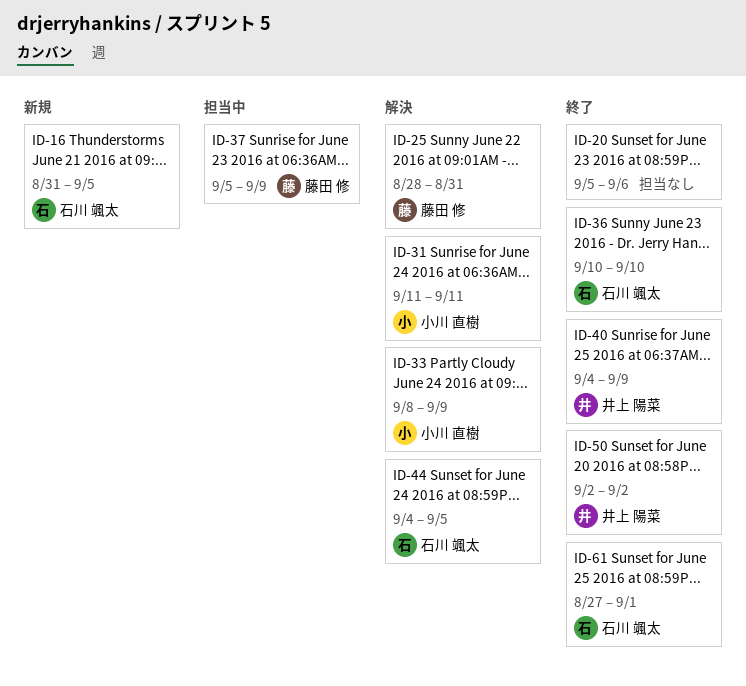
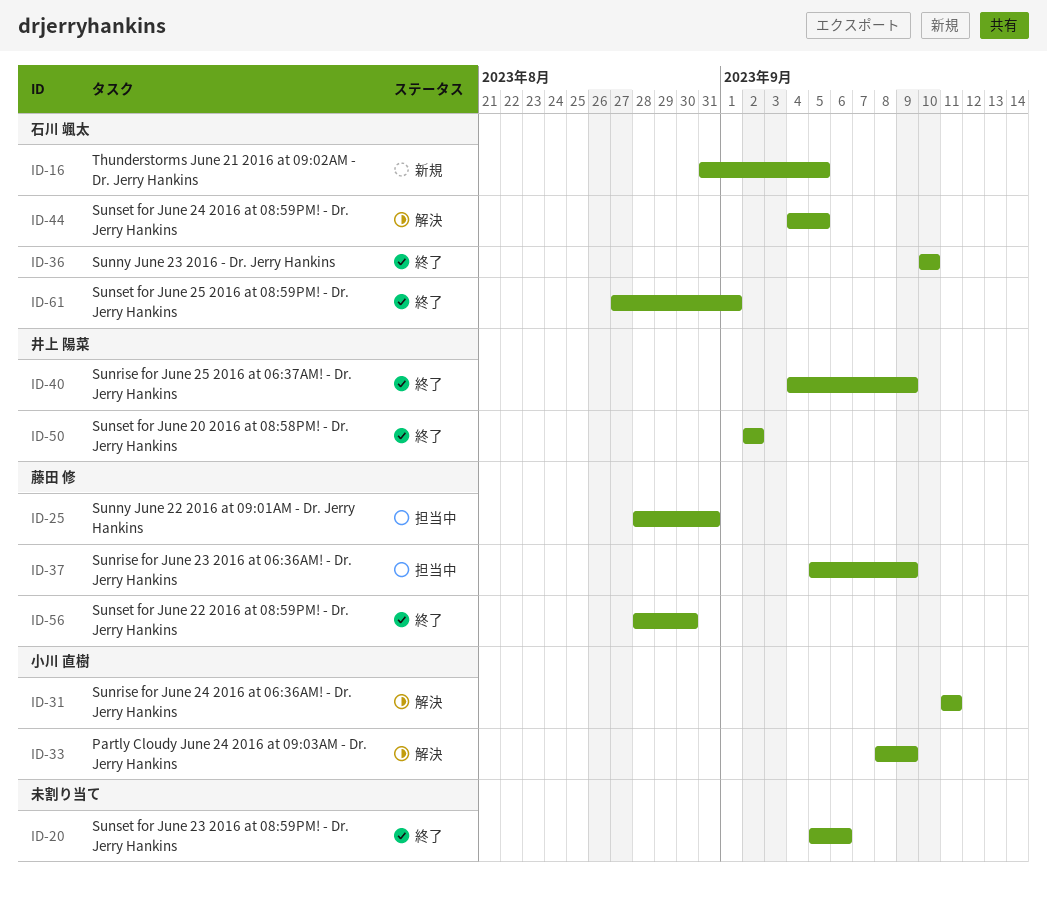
ID-25, status: 解決 -> 担当中
ID-56: none -> present

